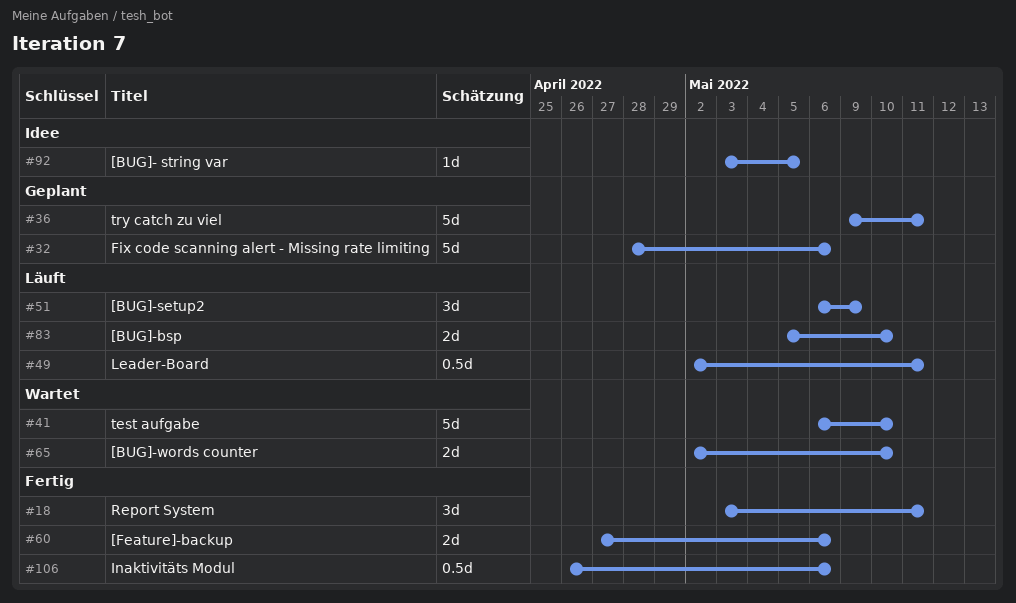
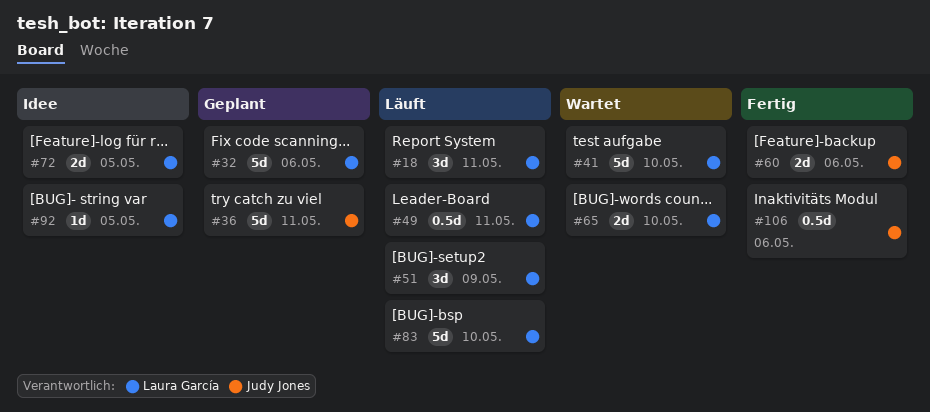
#18, status: Fertig -> Läuft
#72: none -> present
#83, estimate: 2d -> 5d

